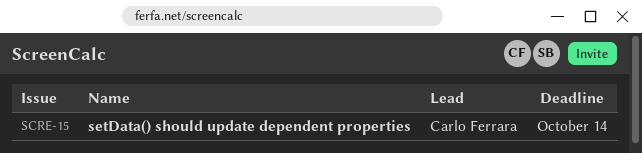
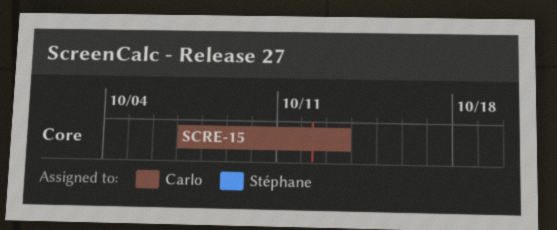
SCRE-15, due: Oct 14 -> Oct 13

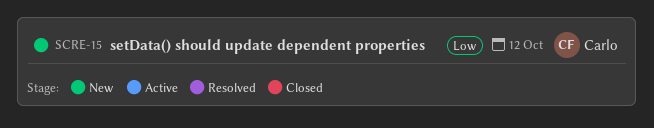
SCRE-15, due: Oct 13 -> Oct 12

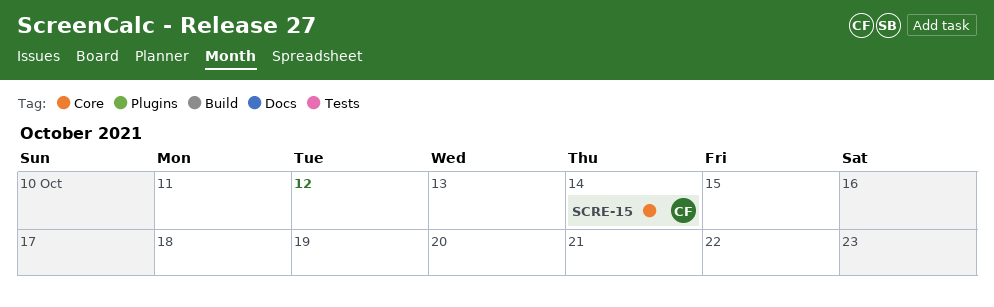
SCRE-15, due: Oct 12 -> Oct 14

